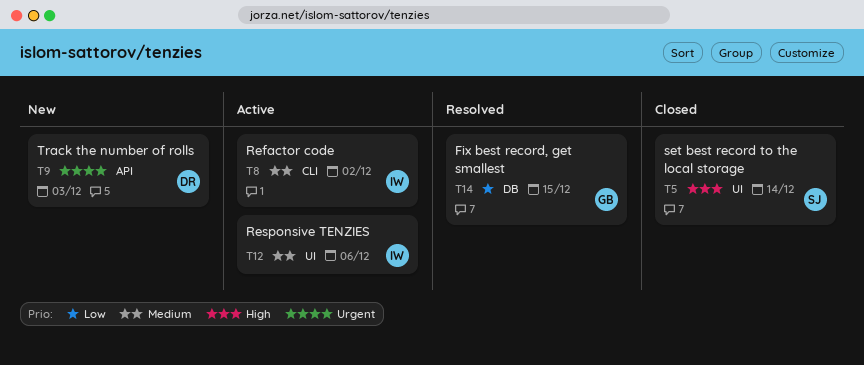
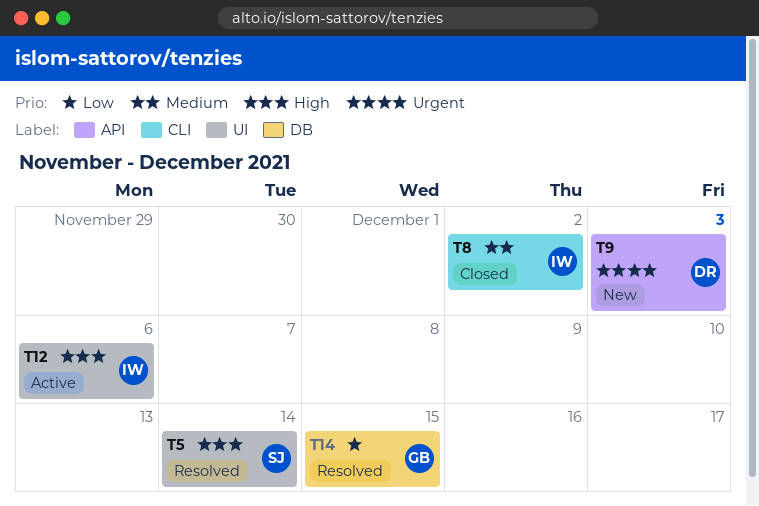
T5, status: Closed -> Resolved
T8, status: Active -> Closed
T12, priority: Medium -> High

